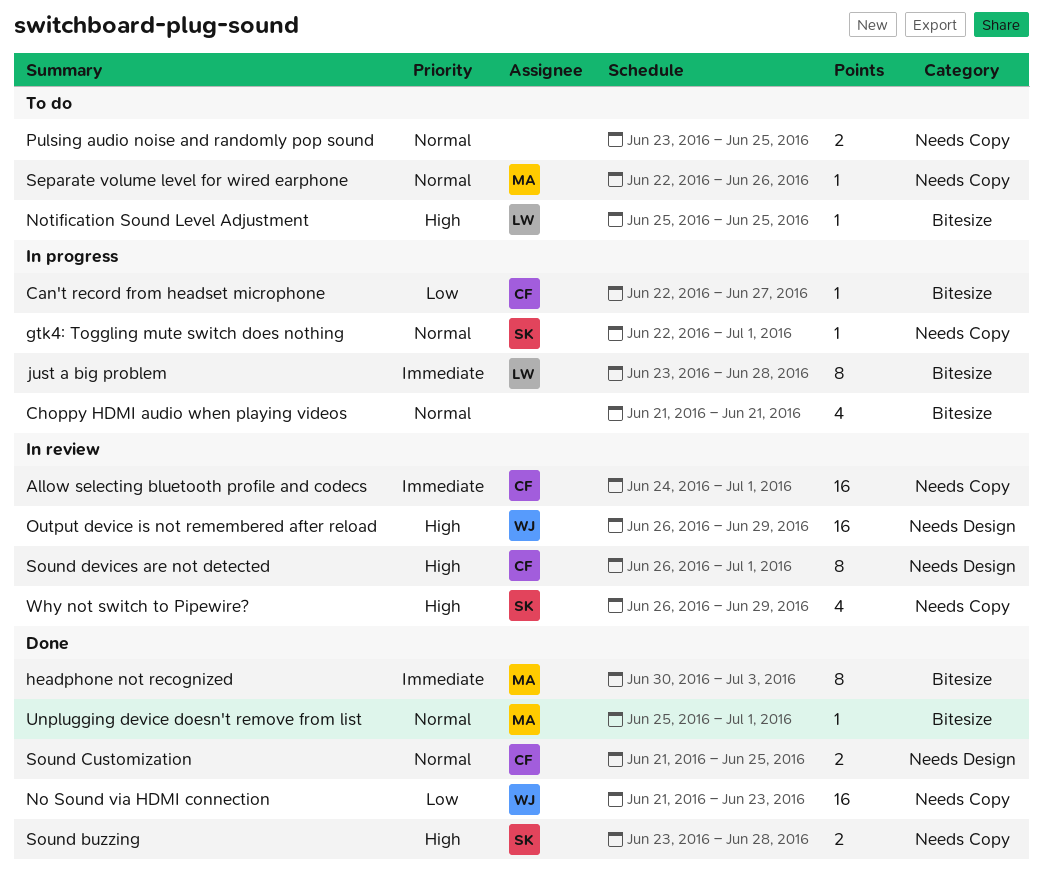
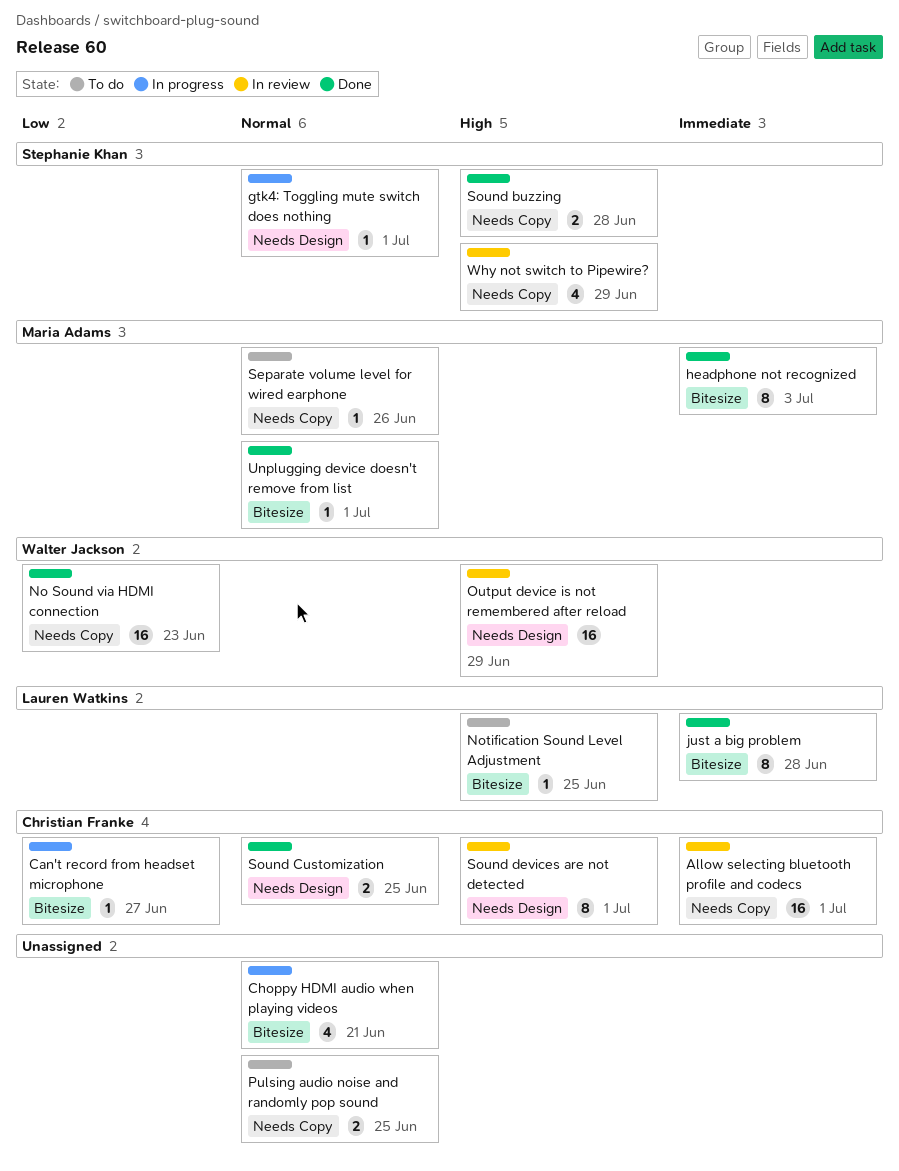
gtk4: Toggling mute switch does nothing, label: Needs Copy -> Needs Design
just a big problem, status: In progress -> Done

